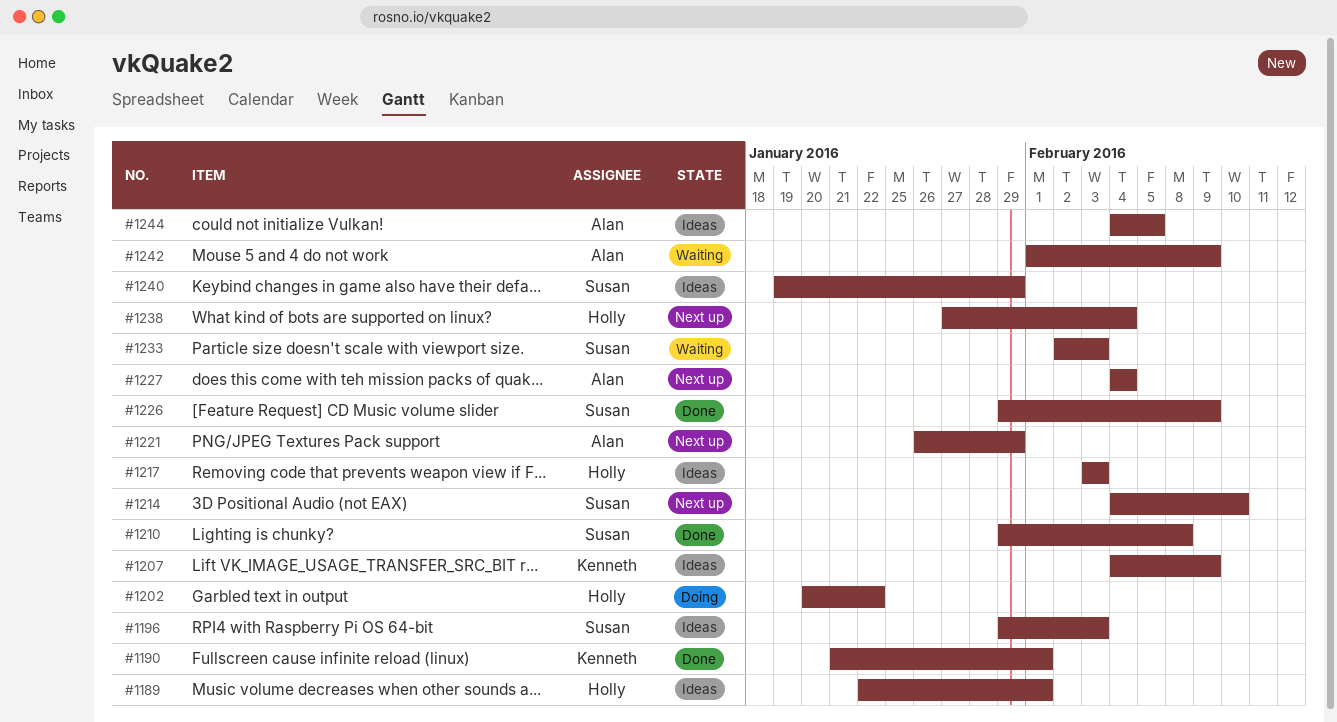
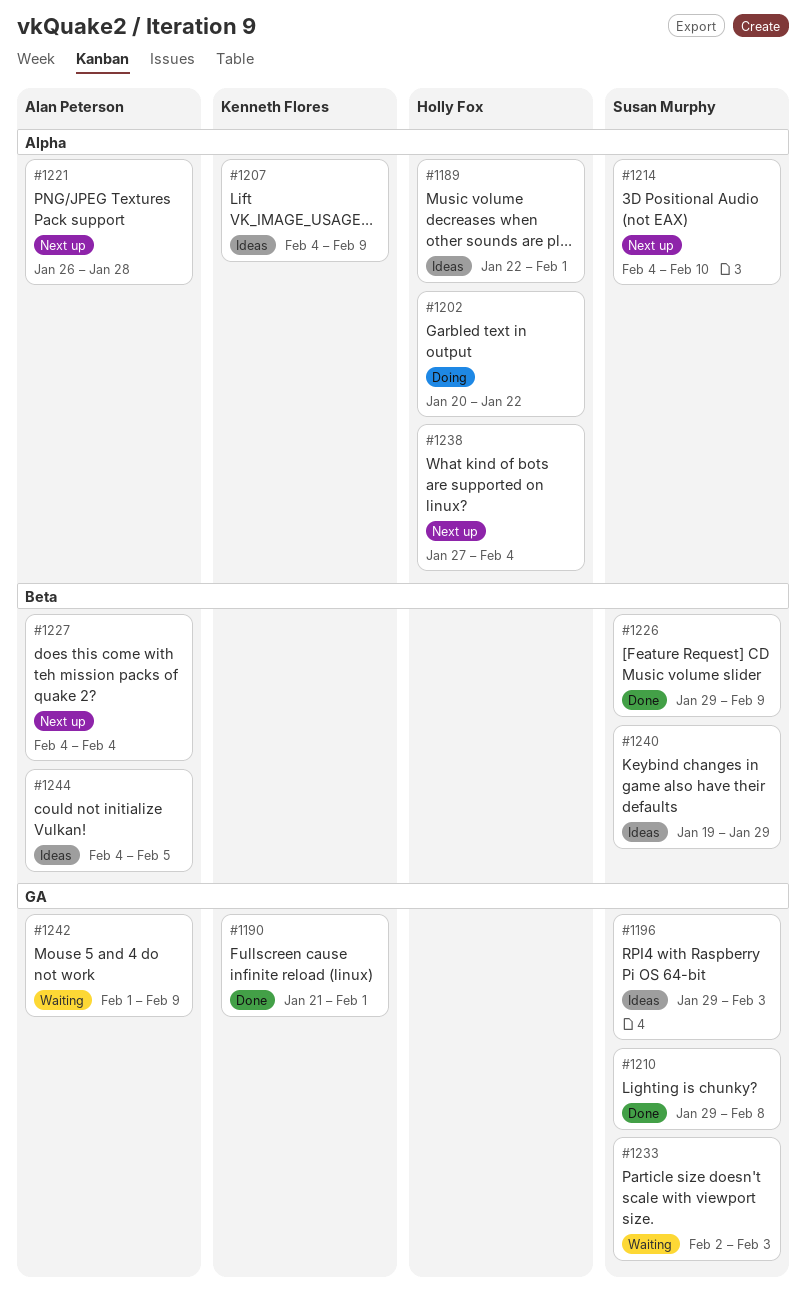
#1217: present -> none
#1221, due: Jan 29 -> Jan 28

